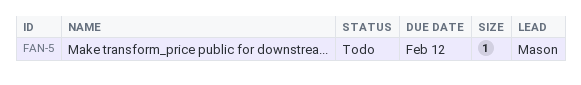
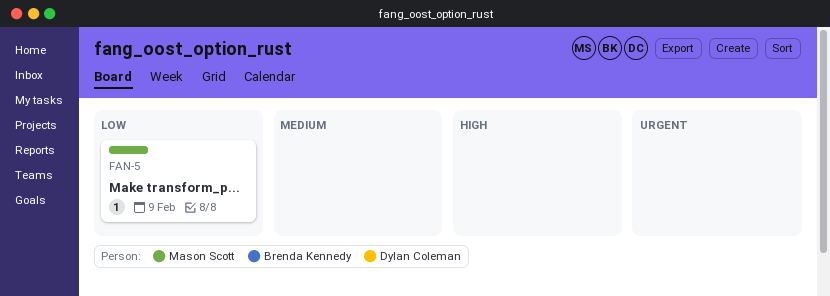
FAN-5, due: Feb 12 -> Feb 9

